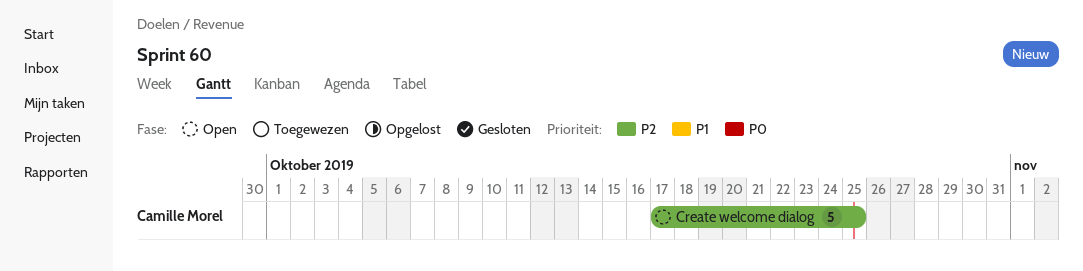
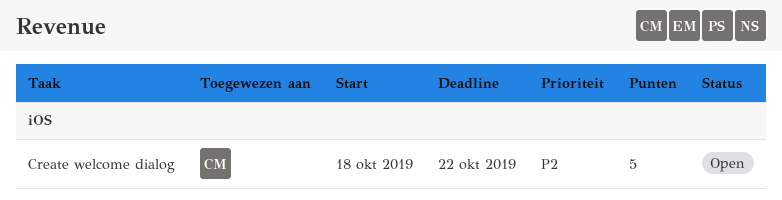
Create welcome dialog, start: Oct 17 -> Oct 18
Create welcome dialog, due: Oct 25 -> Oct 22

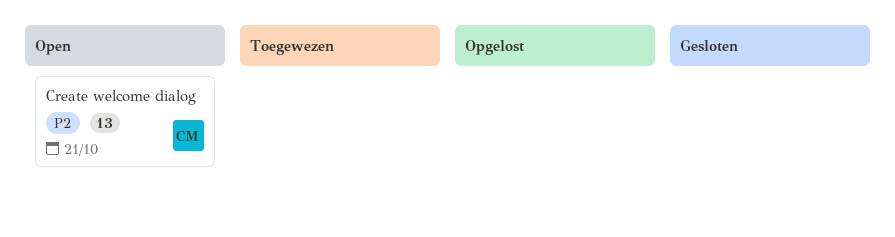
Create welcome dialog, estimate: 5 -> 13
Create welcome dialog, due: Oct 22 -> Oct 21

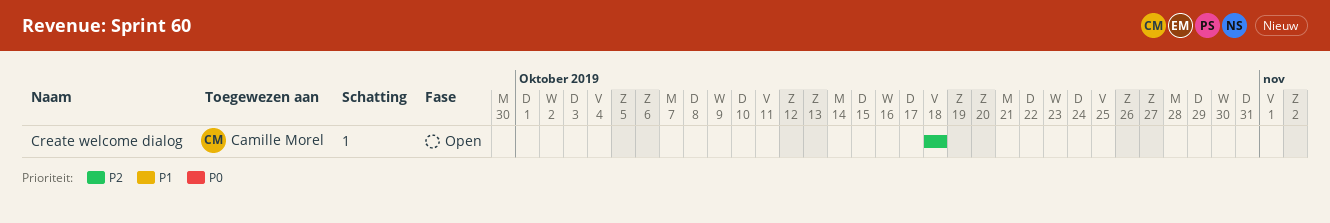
Create welcome dialog, estimate: 13 -> 1
Create welcome dialog, due: Oct 21 -> Oct 18

